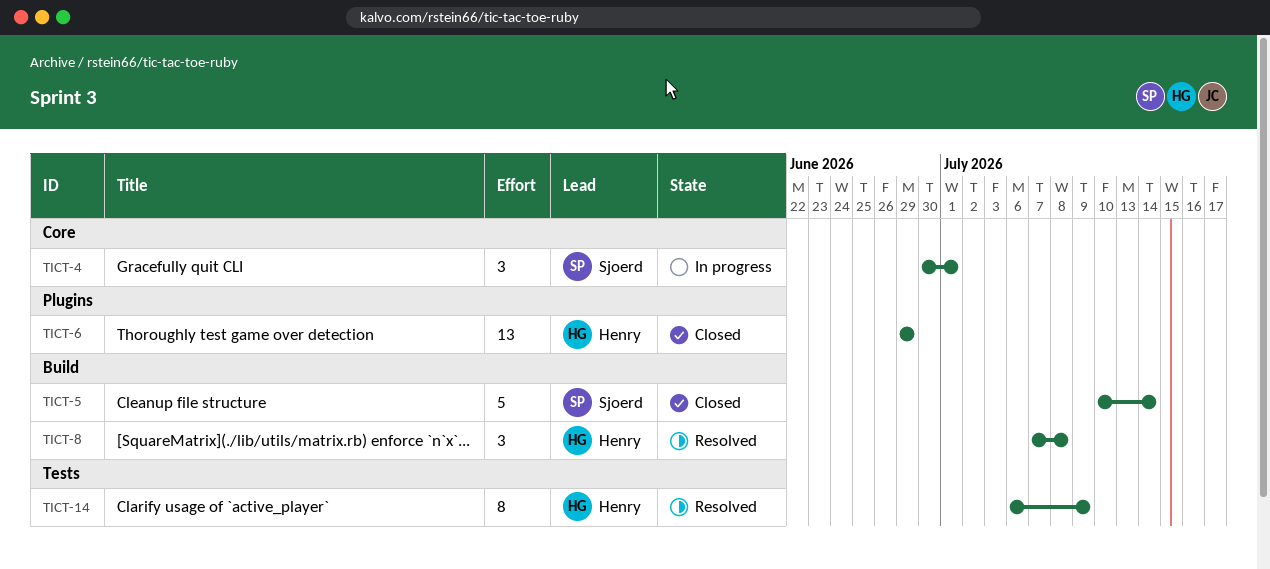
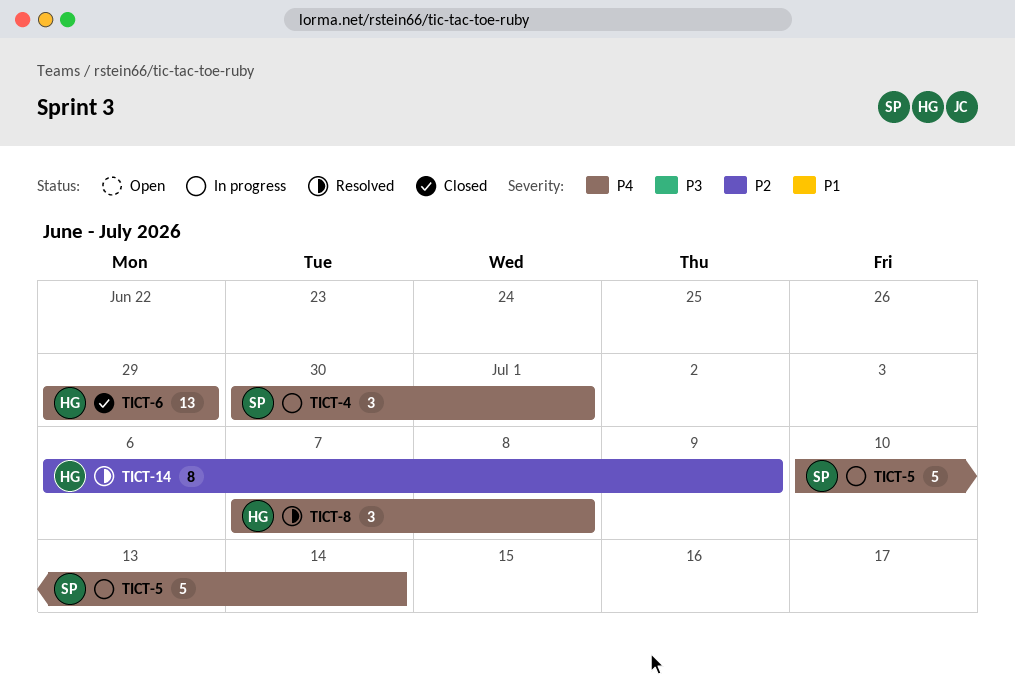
TICT-5, status: Closed -> In progress

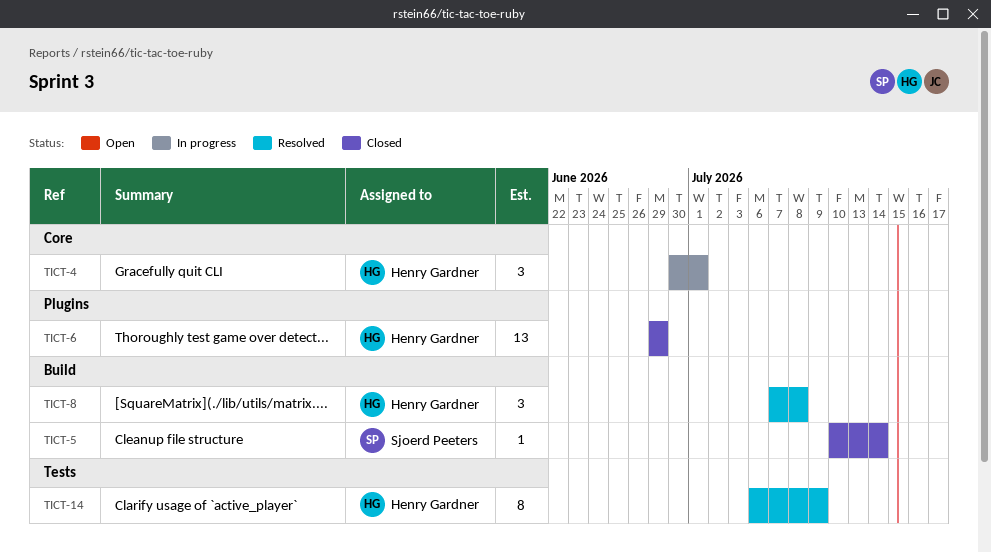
TICT-4, owner: Sjoerd Peeters -> Henry Gardner
TICT-5, status: In progress -> Closed
TICT-5, estimate: 5 -> 1

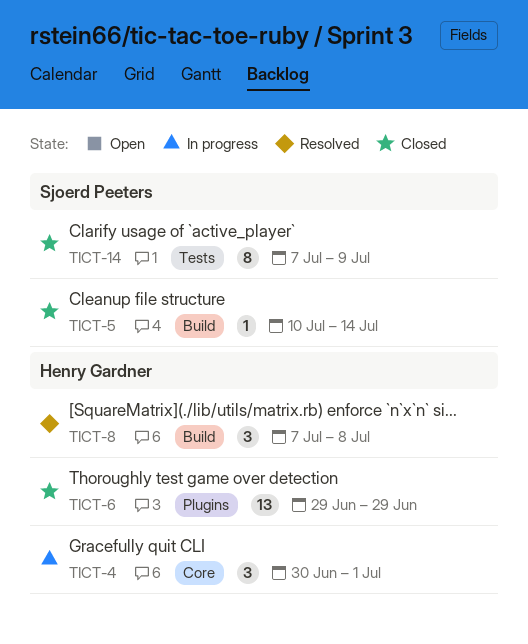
TICT-14, status: Resolved -> Closed
TICT-14, owner: Henry Gardner -> Sjoerd Peeters
TICT-14, start: Jul 6 -> Jul 7

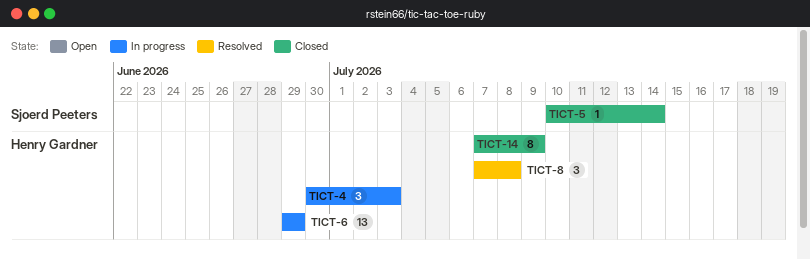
TICT-4, due: Jul 1 -> Jul 3
TICT-6, status: Closed -> In progress
TICT-14, owner: Sjoerd Peeters -> Henry Gardner

